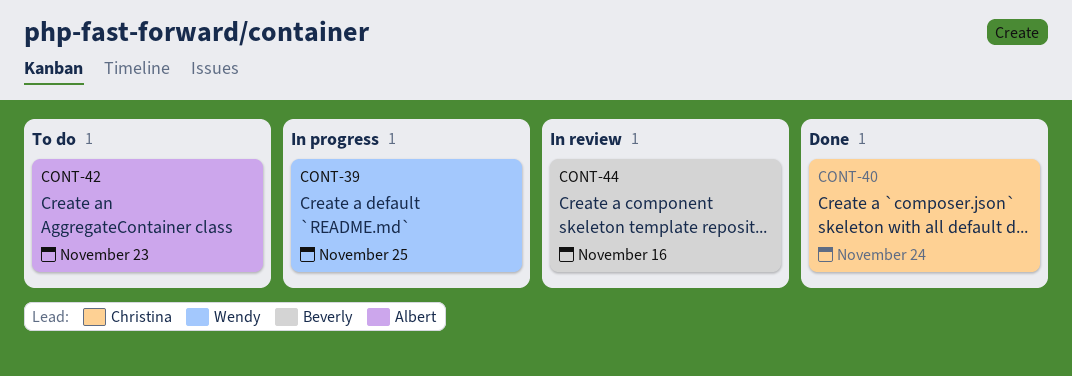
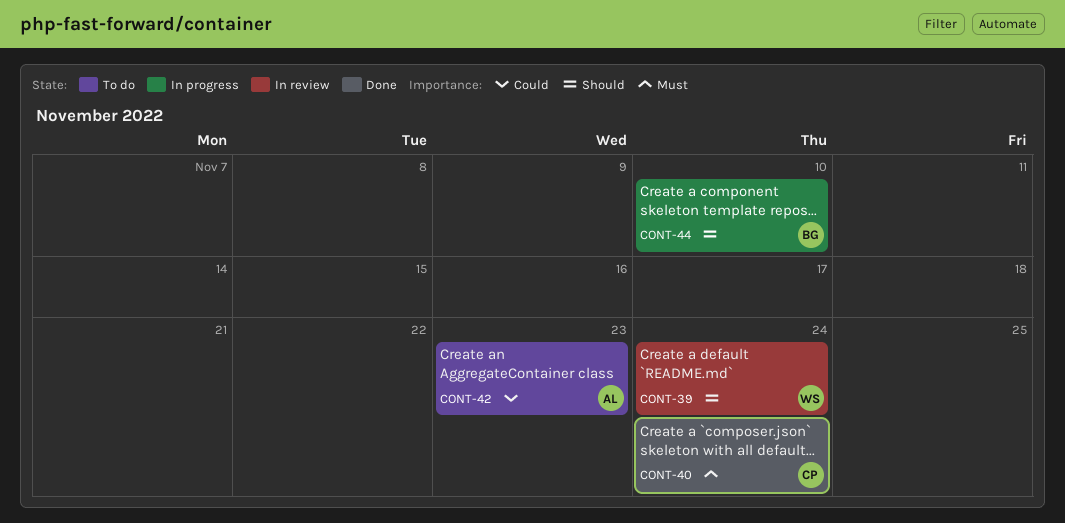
CONT-39, status: In progress -> In review
CONT-39, due: Nov 25 -> Nov 24
CONT-44, status: In review -> In progress
CONT-44, due: Nov 16 -> Nov 10

